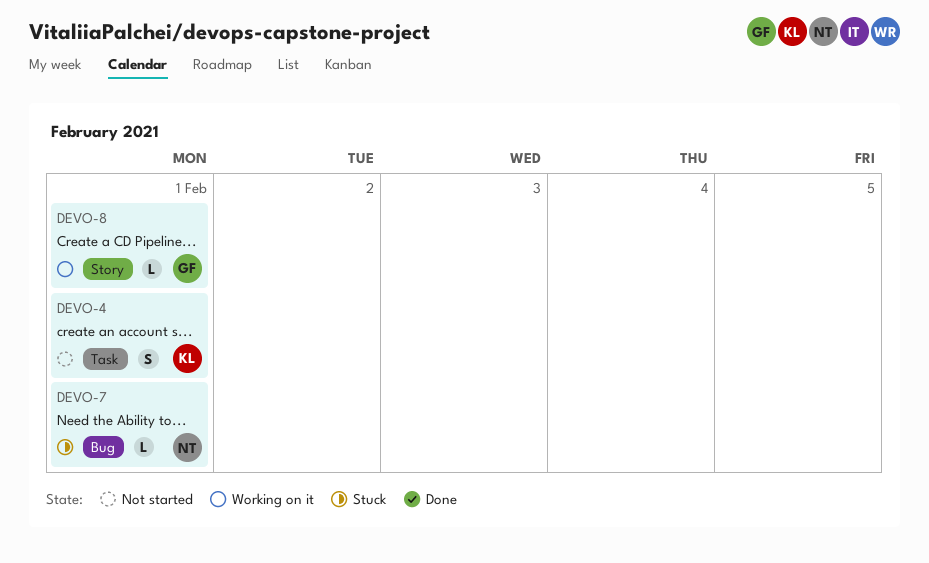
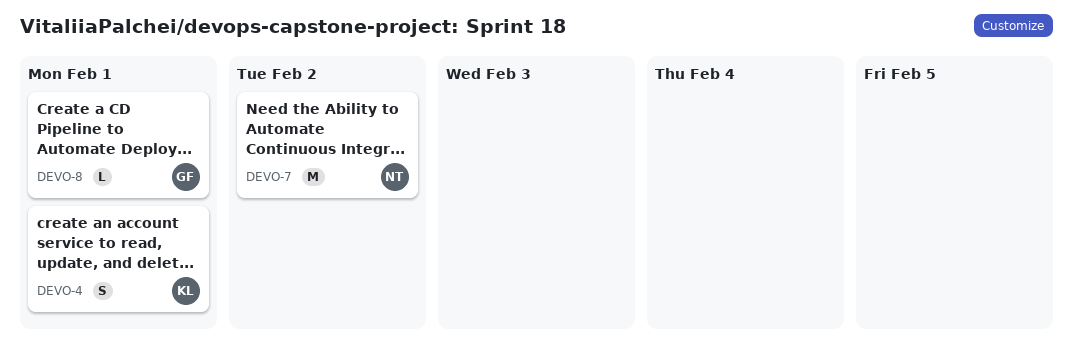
DEVO-7, estimate: L -> M
DEVO-7, due: Feb 1 -> Feb 2

